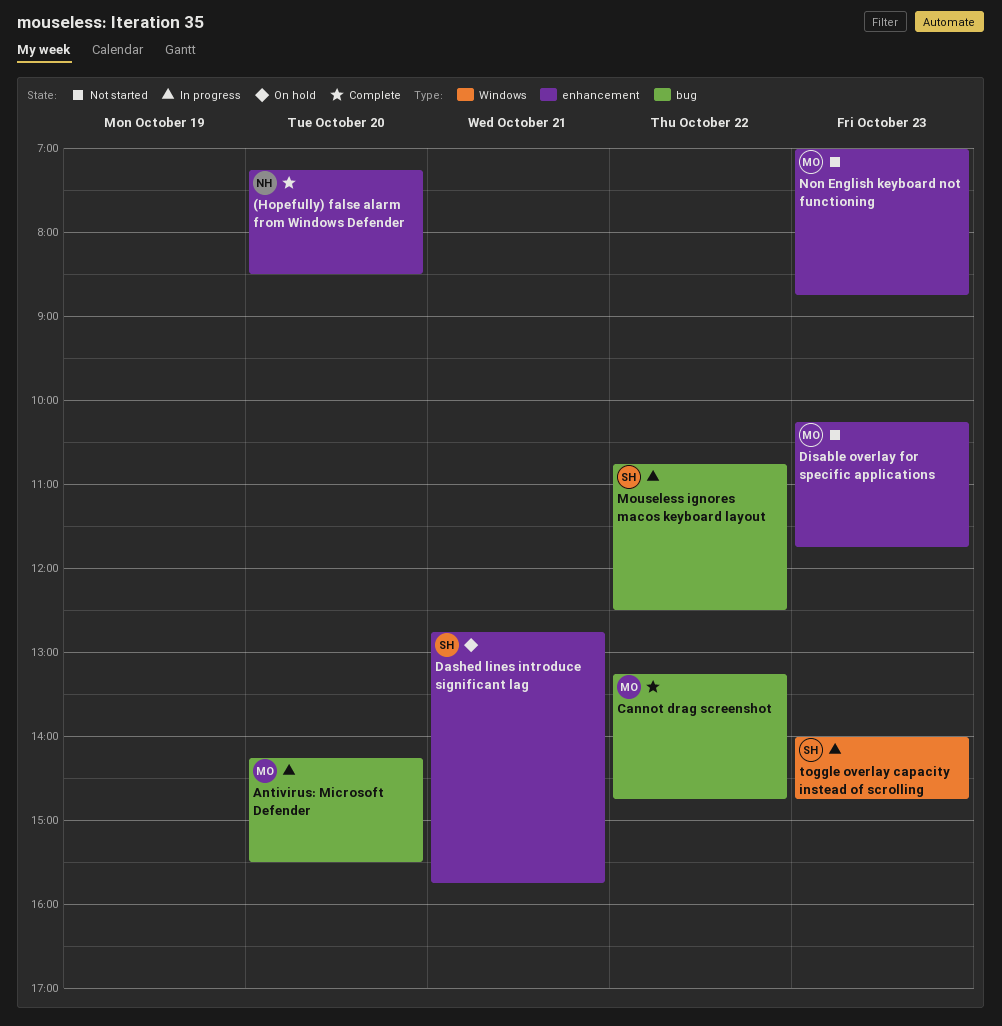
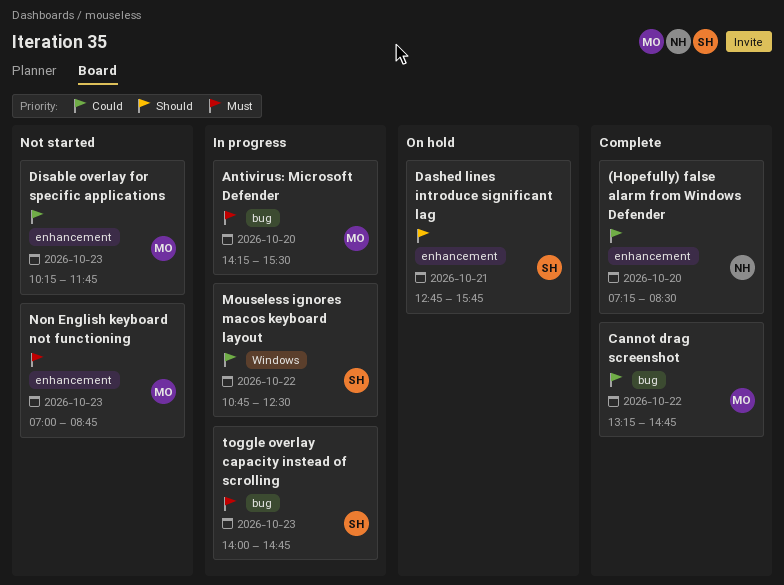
Mouseless ignores macos keyboard layout, label: bug -> Windows
toggle overlay capacity instead of scrolling, label: Windows -> bug

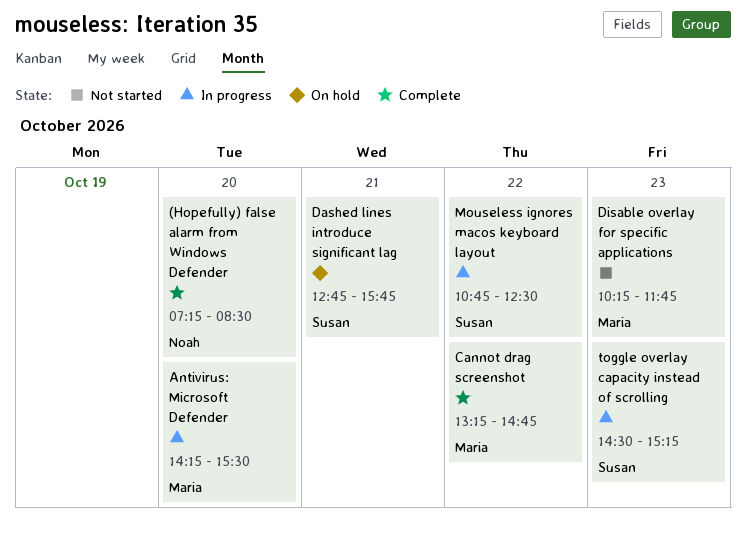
Non English keyboard not functioning: present -> none
toggle overlay capacity instead of scrolling, begins: 14:00 -> 14:30
toggle overlay capacity instead of scrolling, ends: 14:45 -> 15:15

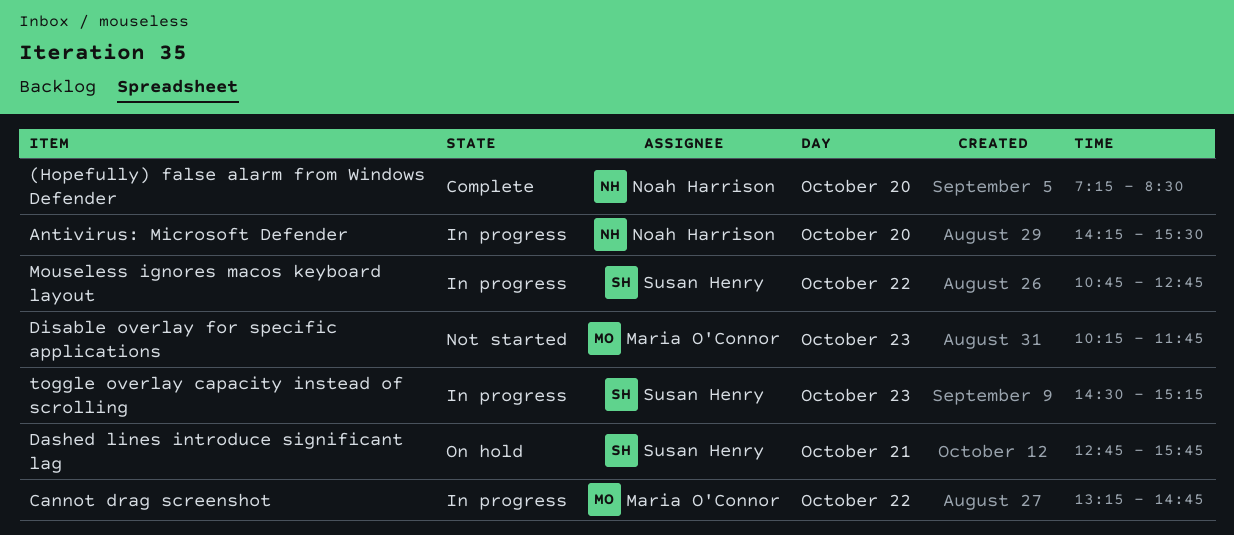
Antivirus: Microsoft Defender, owner: Maria O'Connor -> Noah Harrison
Cannot drag screenshot, status: Complete -> In progress
Mouseless ignores macos keyboard layout, ends: 12:30 -> 12:45

